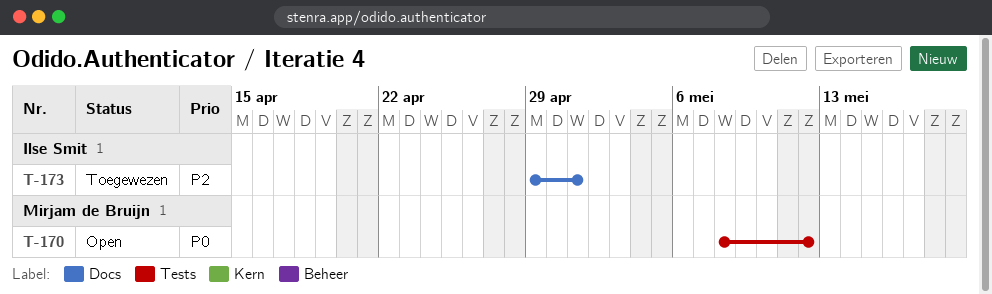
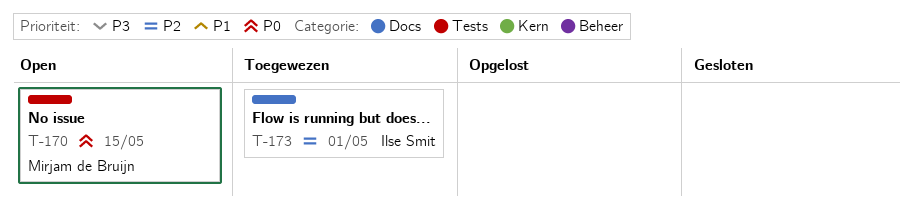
T-170, due: May 12 -> May 15

